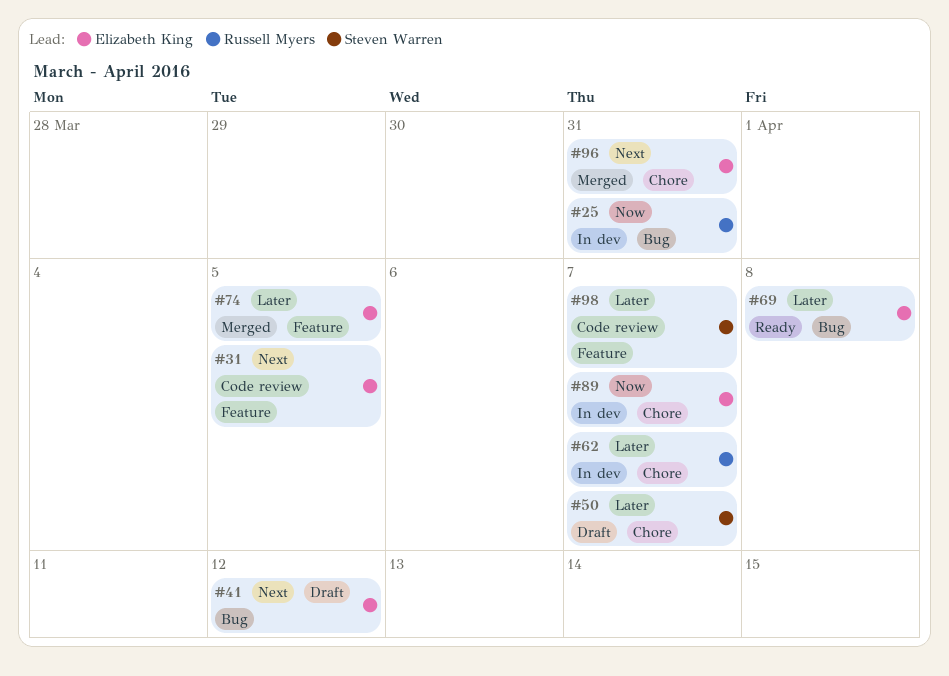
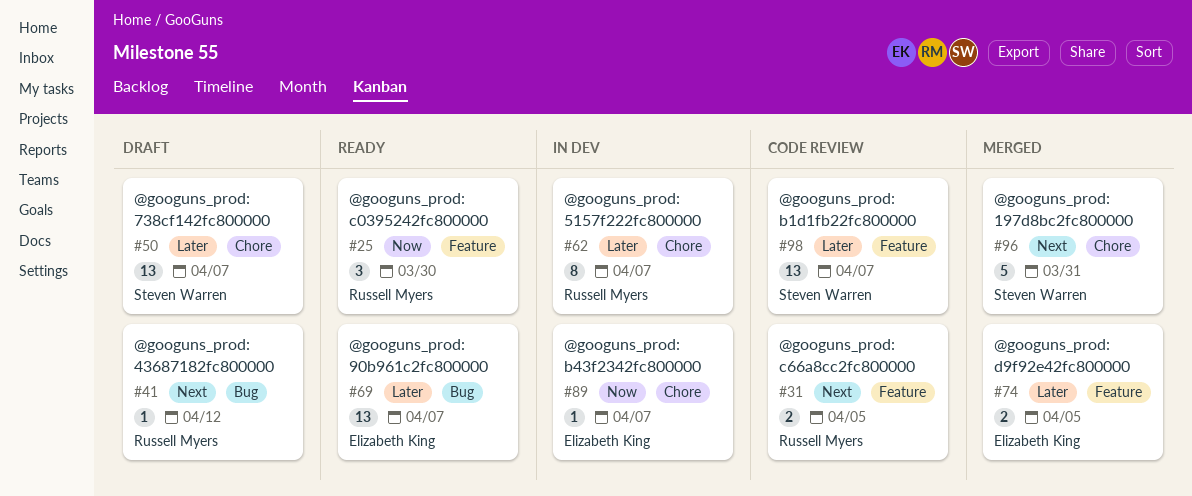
#25, status: In dev -> Ready
#25, label: Bug -> Feature
#25, due: Mar 31 -> Mar 30
#31, owner: Elizabeth King -> Russell Myers
#41, owner: Elizabeth King -> Russell Myers
#69, due: Apr 8 -> Apr 7
#96, owner: Elizabeth King -> Steven Warren

